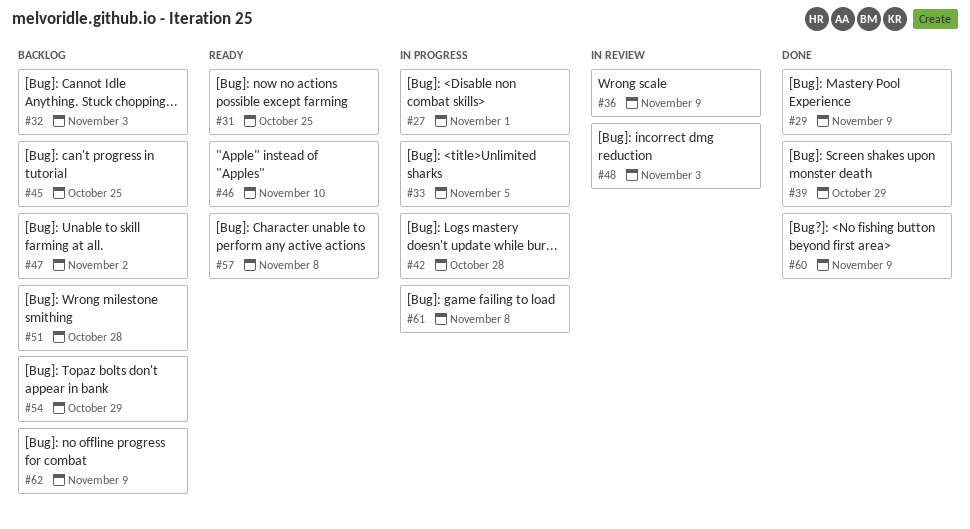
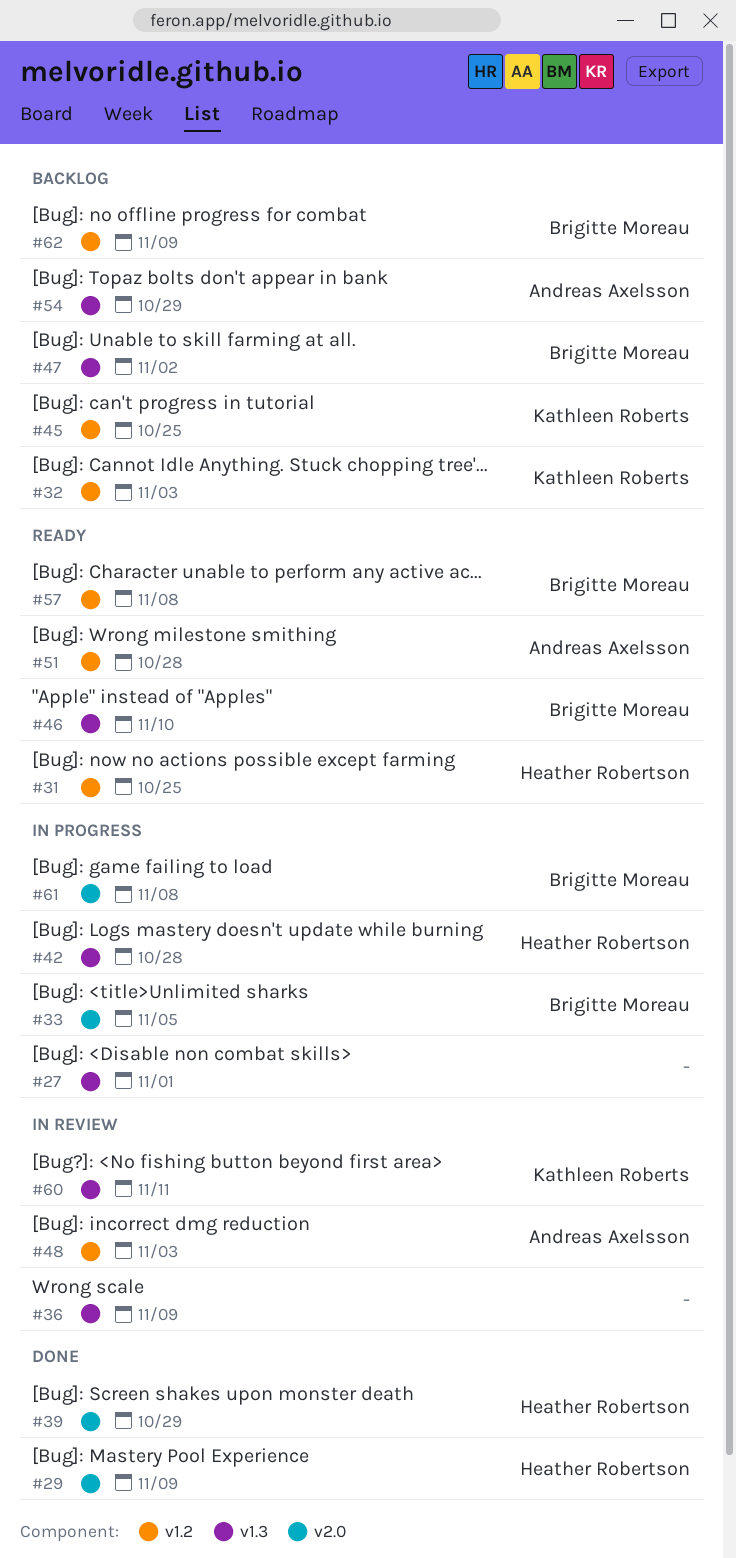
#51, status: Backlog -> Ready
#60, status: Done -> In review
#60, due: Nov 9 -> Nov 11

